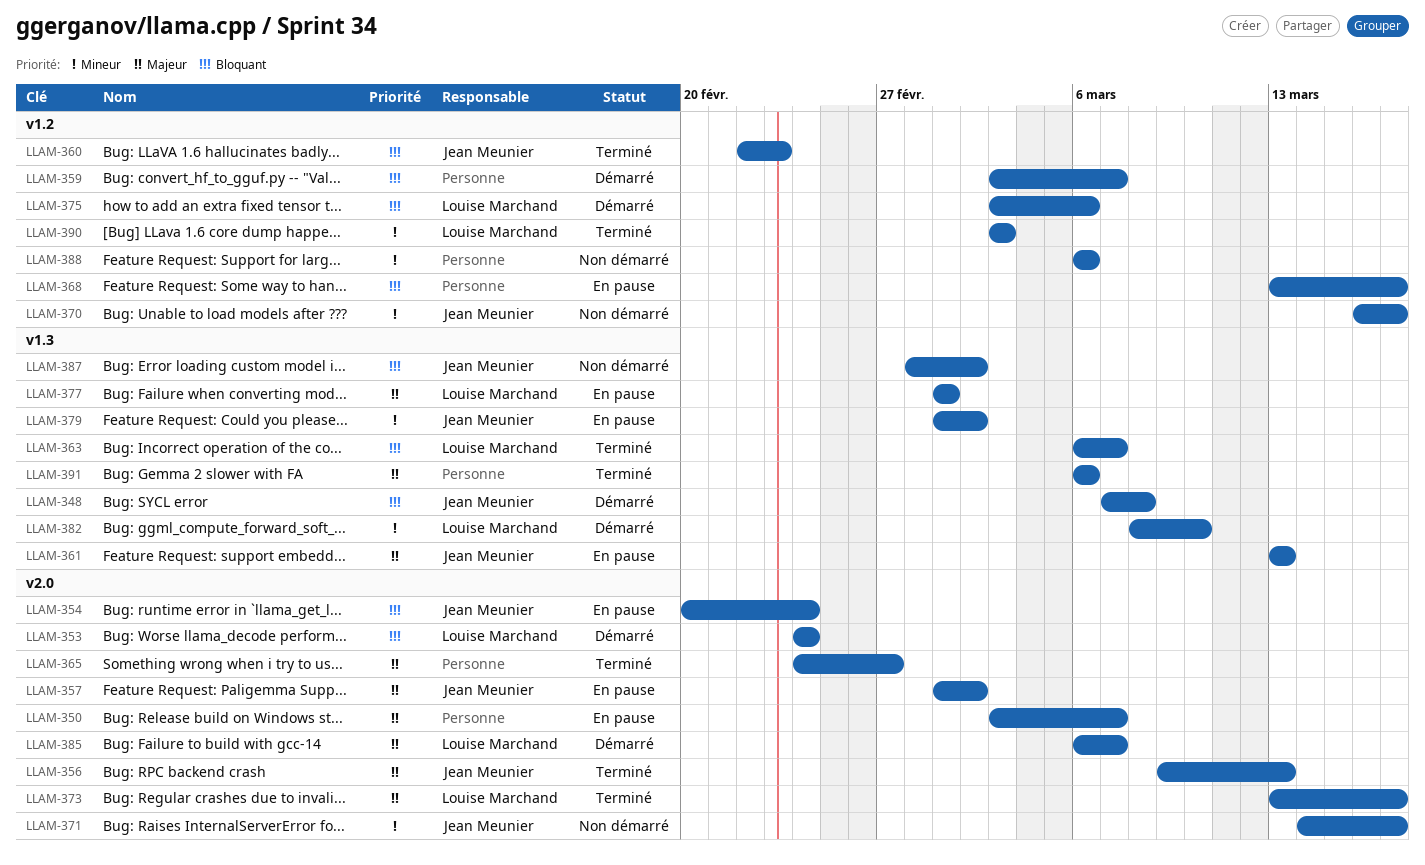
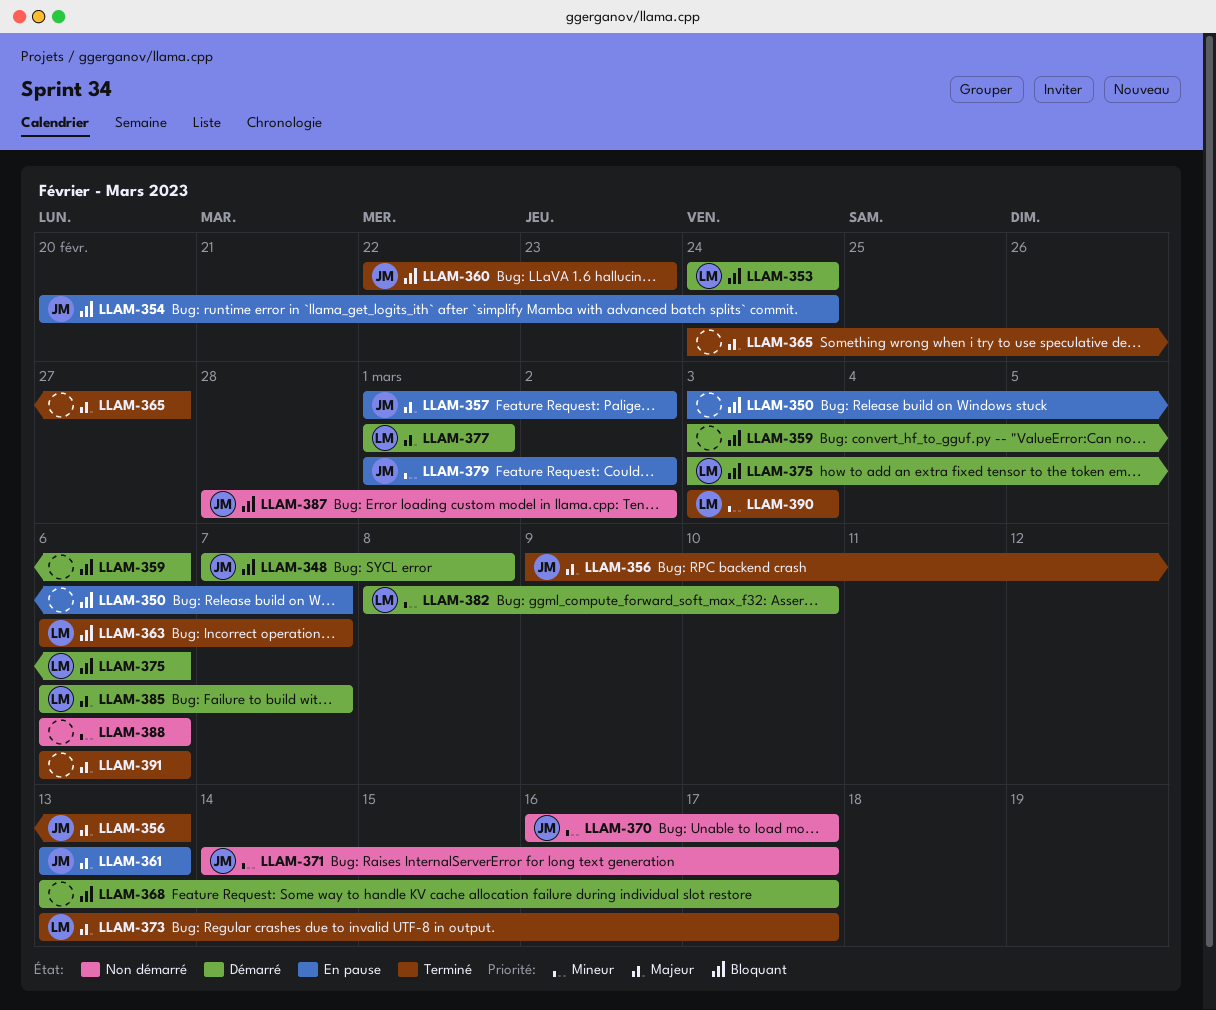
LLAM-350, priority: Majeur -> Bloquant
LLAM-359, due: Mar 7 -> Mar 6
LLAM-368, status: En pause -> Démarré
LLAM-377, status: En pause -> Démarré

